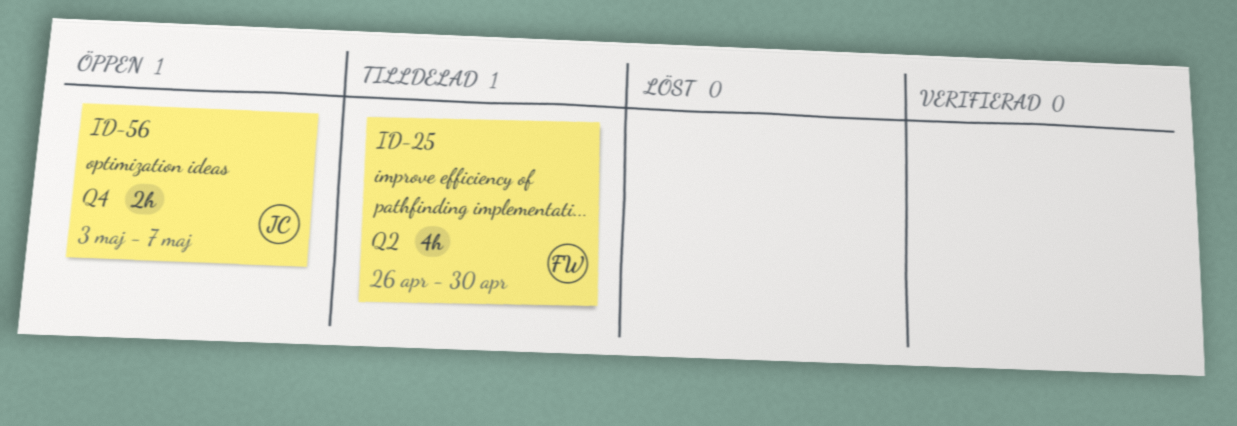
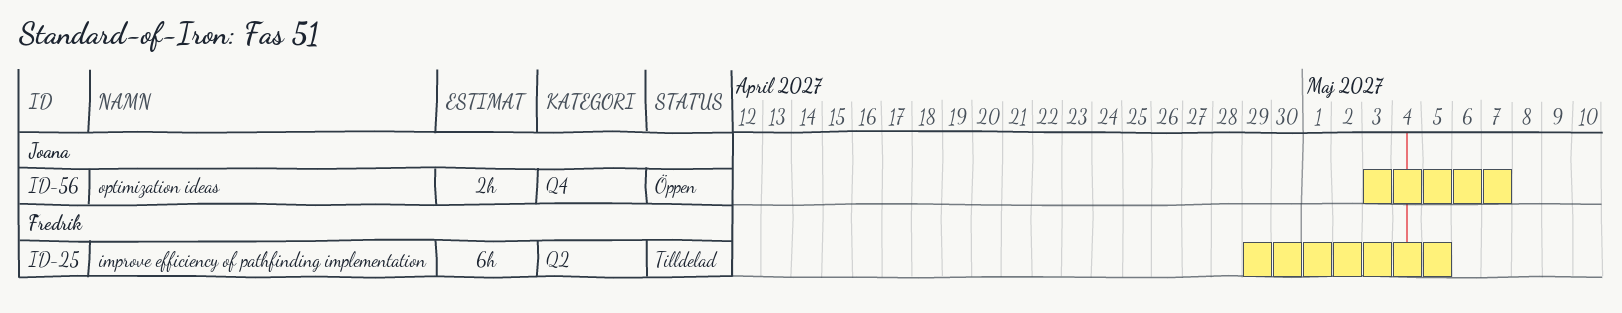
ID-25, estimate: 4h -> 6h
ID-25, start: Apr 26 -> Apr 29
ID-25, due: Apr 30 -> May 5

